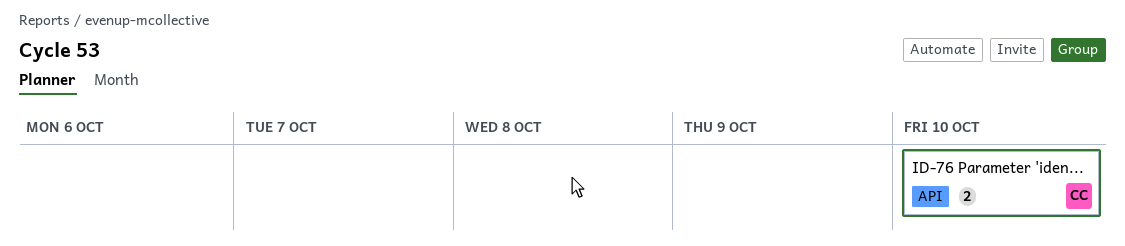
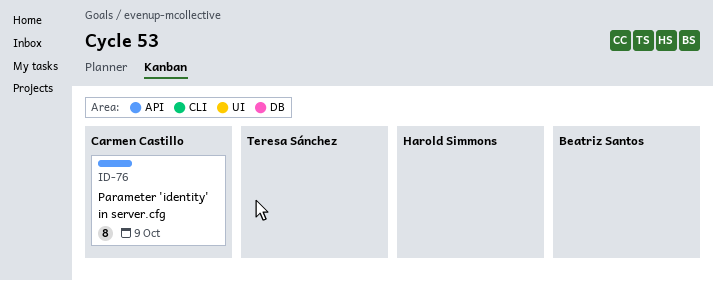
ID-76, estimate: 2 -> 8
ID-76, due: Oct 10 -> Oct 9

